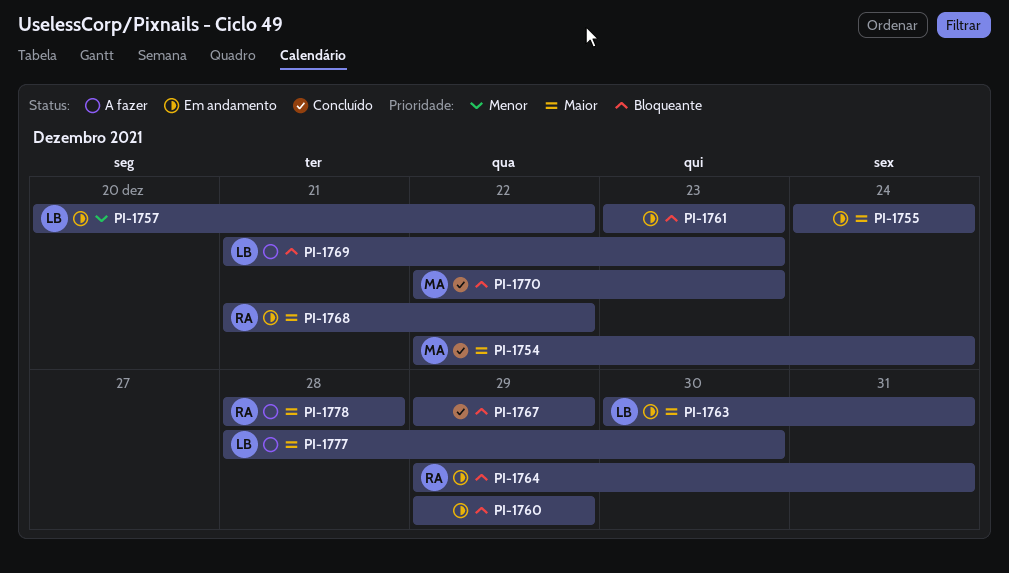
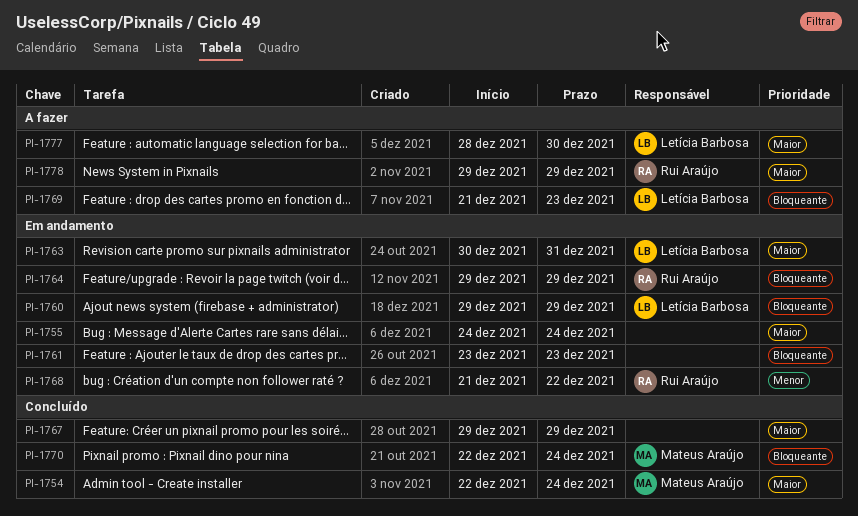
PI-1757: present -> none
PI-1760, owner: none -> Letícia Barbosa
PI-1764, due: Dec 31 -> Dec 29
PI-1767, priority: Bloqueante -> Maior
PI-1768, priority: Maior -> Menor
PI-1770, due: Dec 23 -> Dec 24
PI-1778, start: Dec 28 -> Dec 29
PI-1778, due: Dec 28 -> Dec 29

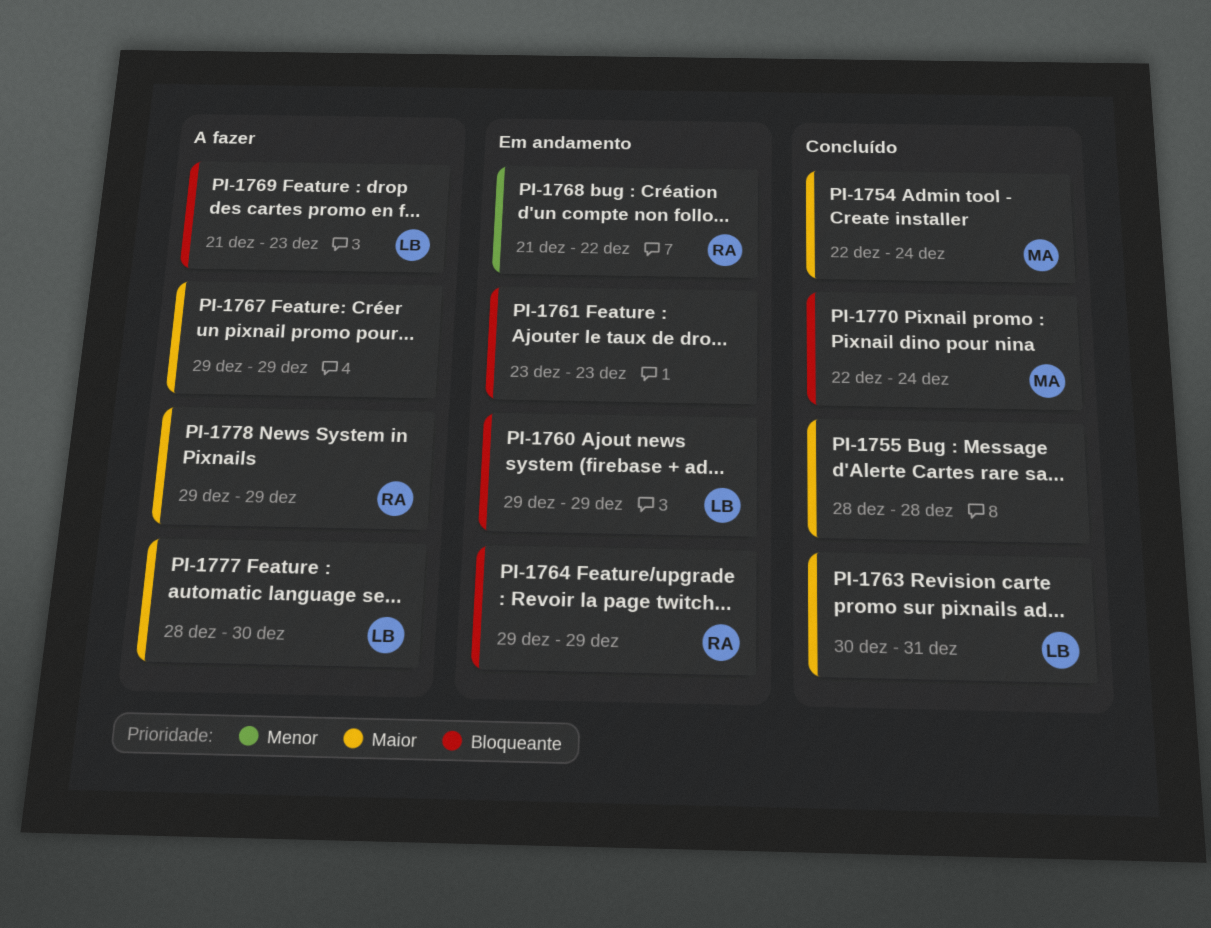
PI-1755, status: Em andamento -> Concluído
PI-1755, start: Dec 24 -> Dec 28
PI-1755, due: Dec 24 -> Dec 28
PI-1763, status: Em andamento -> Concluído
PI-1767, status: Concluído -> A fazer

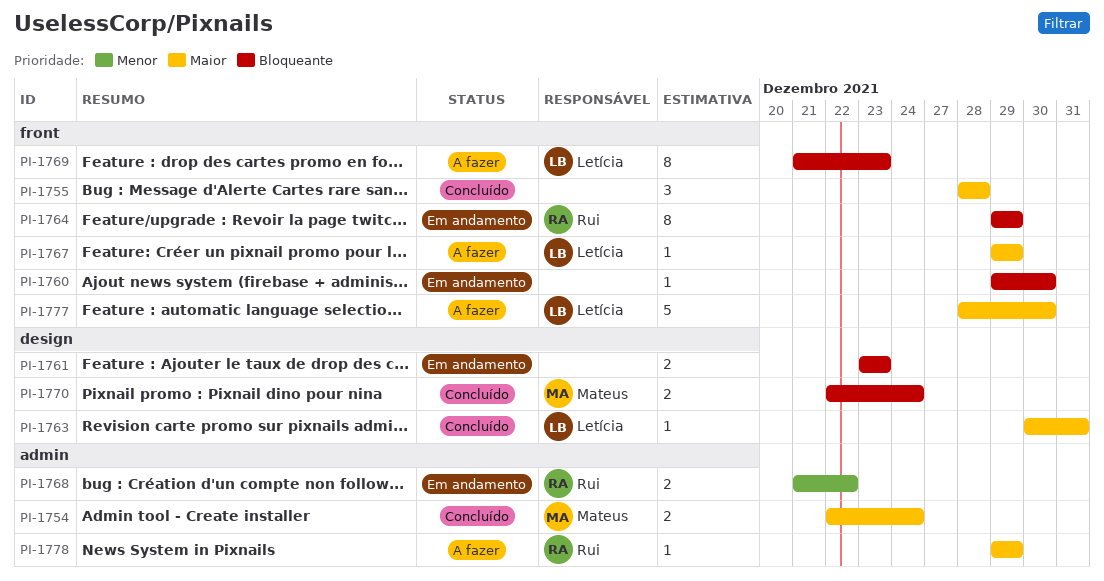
PI-1760, owner: Letícia -> none
PI-1760, due: Dec 29 -> Dec 30
PI-1767, owner: none -> Letícia

